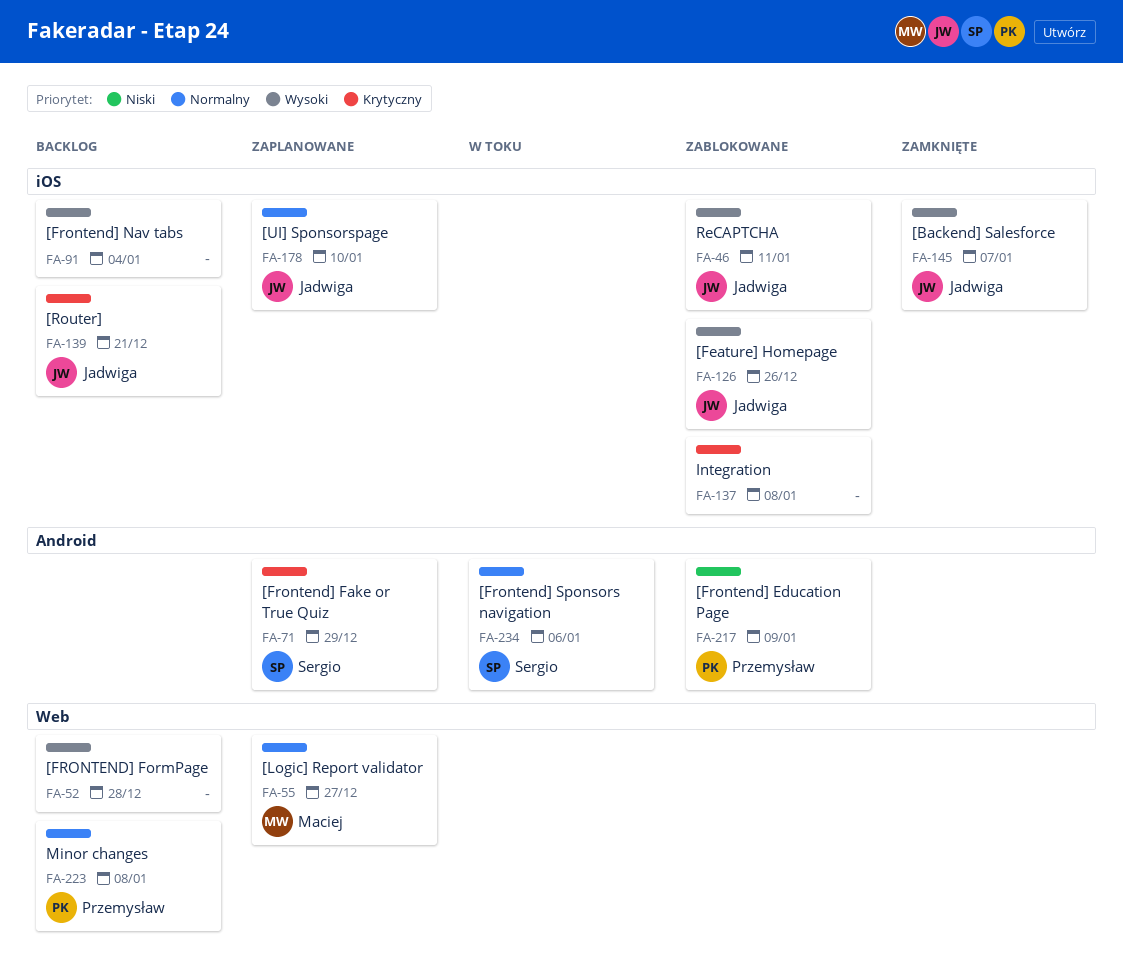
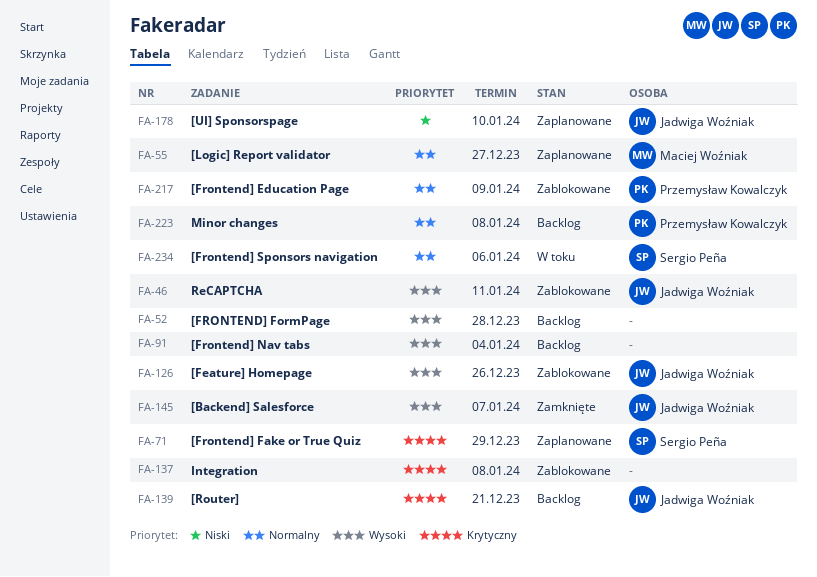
FA-178, priority: Normalny -> Niski
FA-217, priority: Niski -> Normalny

